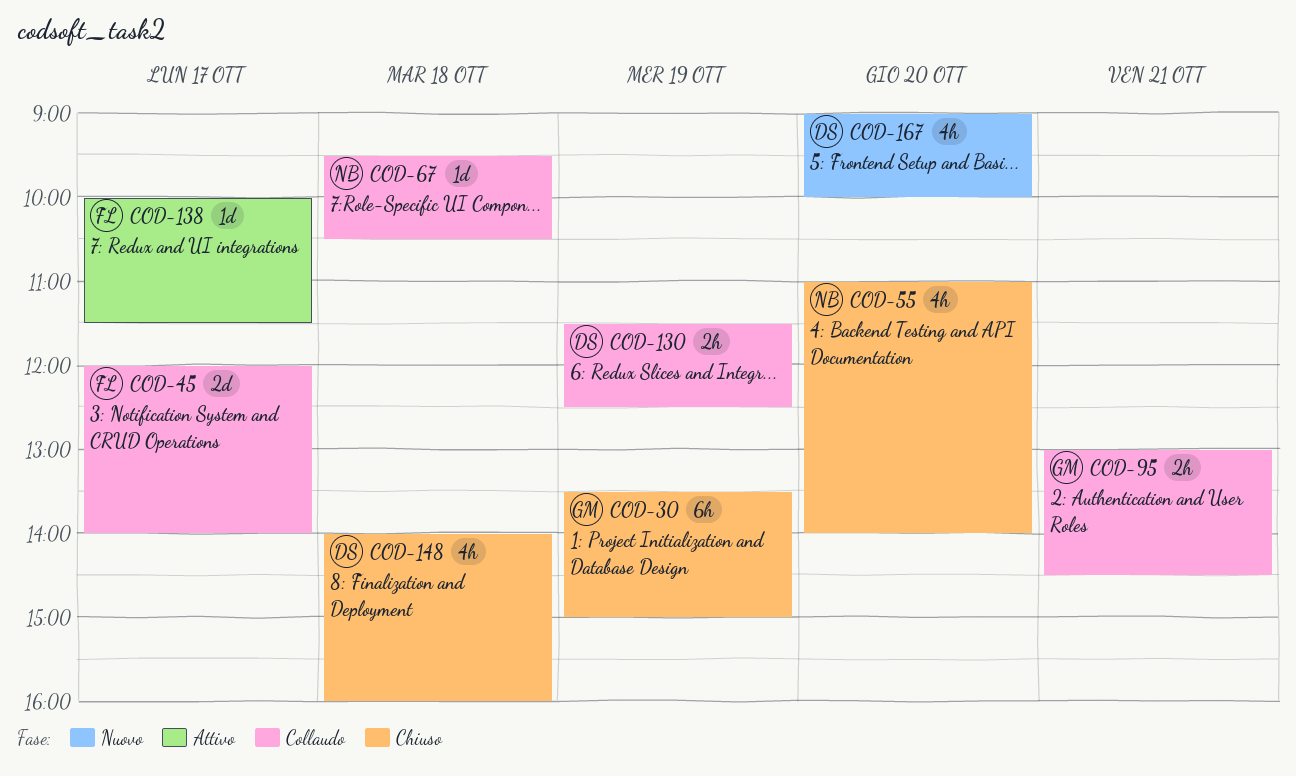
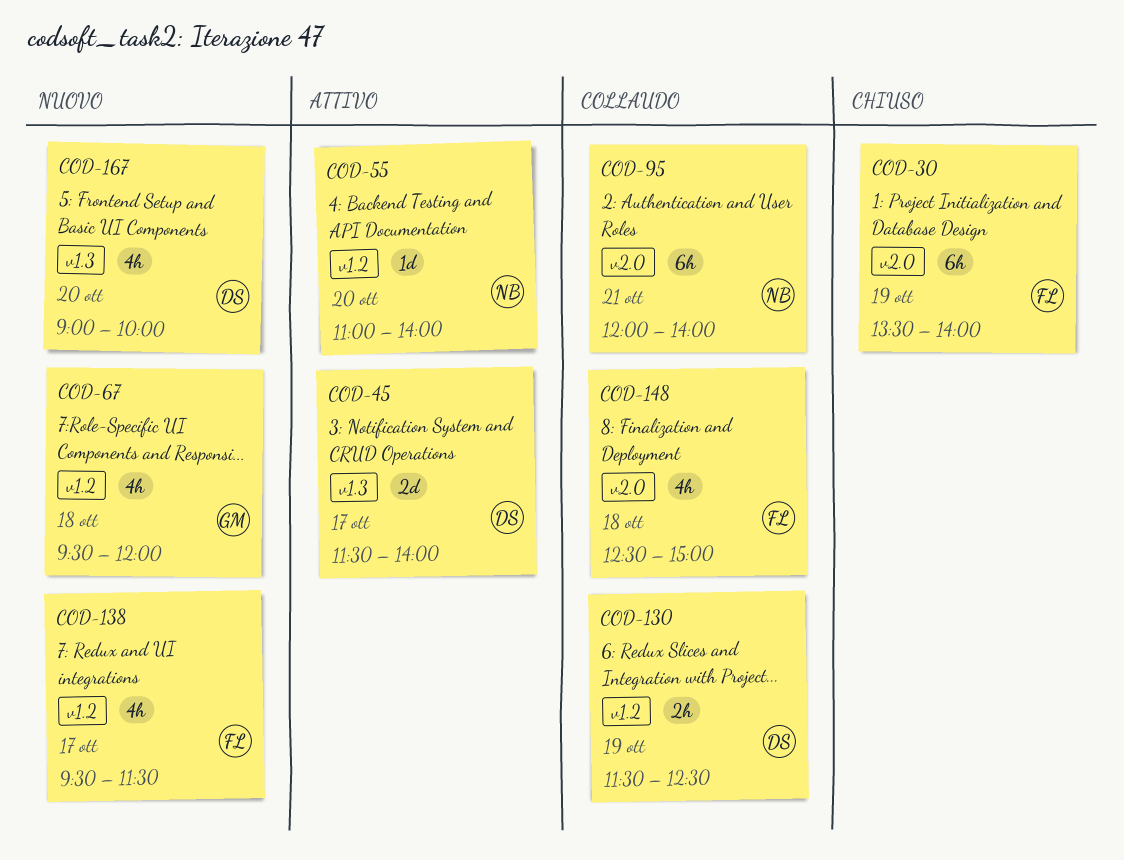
COD-30, owner: GM -> FL
COD-30, ends: 15:00 -> 14:00
COD-45, status: Collaudo -> Attivo
COD-45, owner: FL -> DS
COD-45, begins: 12:00 -> 11:30
COD-55, status: Chiuso -> Attivo
COD-55, estimate: 4h -> 1d
COD-67, status: Collaudo -> Nuovo
COD-67, owner: NB -> GM
COD-67, estimate: 1d -> 4h
COD-67, ends: 10:30 -> 12:00
COD-95, owner: GM -> NB
COD-95, estimate: 2h -> 6h
COD-95, begins: 13:00 -> 12:00
COD-95, ends: 14:30 -> 14:00
COD-138, status: Attivo -> Nuovo
COD-138, estimate: 1d -> 4h
COD-138, begins: 10:00 -> 09:30
COD-148, status: Chiuso -> Collaudo
COD-148, owner: DS -> FL
COD-148, begins: 14:00 -> 12:30
COD-148, ends: 16:00 -> 15:00

